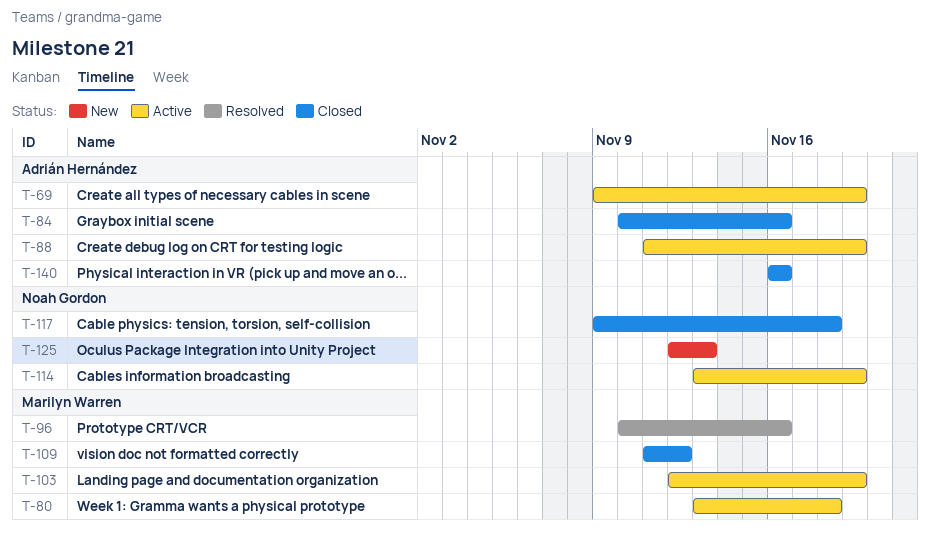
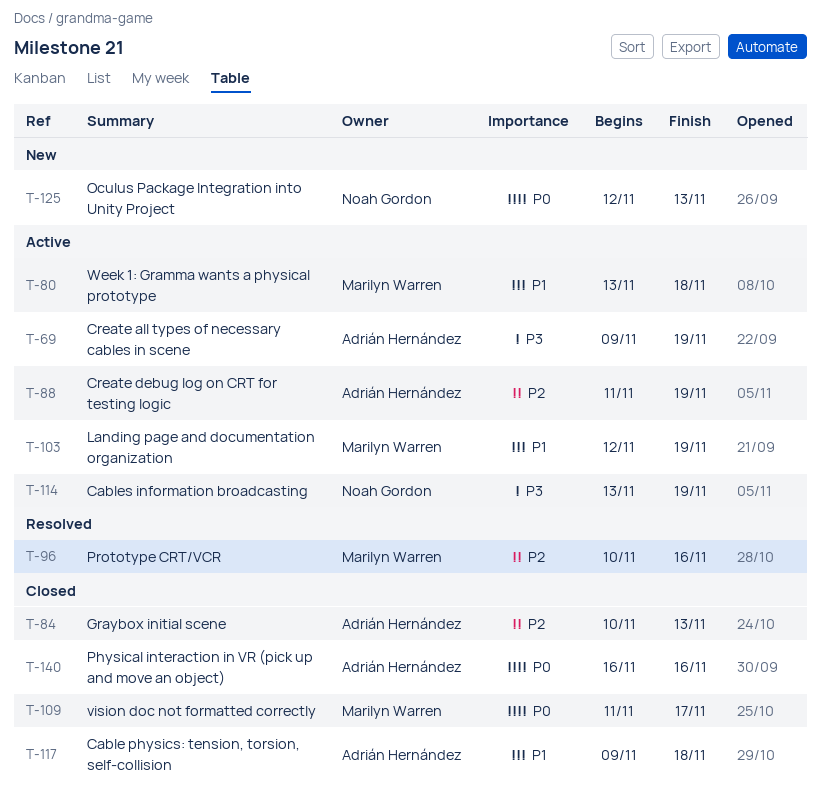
T-84, due: Nov 16 -> Nov 13
T-109, due: Nov 12 -> Nov 17
T-117, owner: Noah Gordon -> Adrián Hernández

